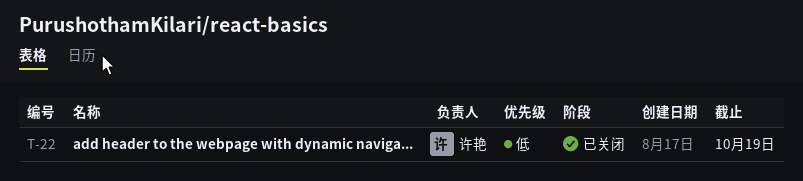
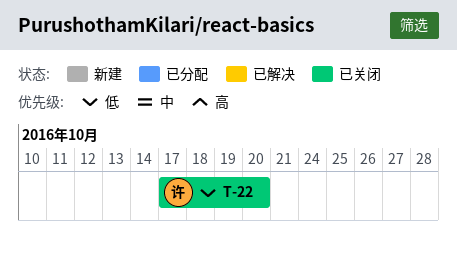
T-22, due: Oct 19 -> Oct 20

